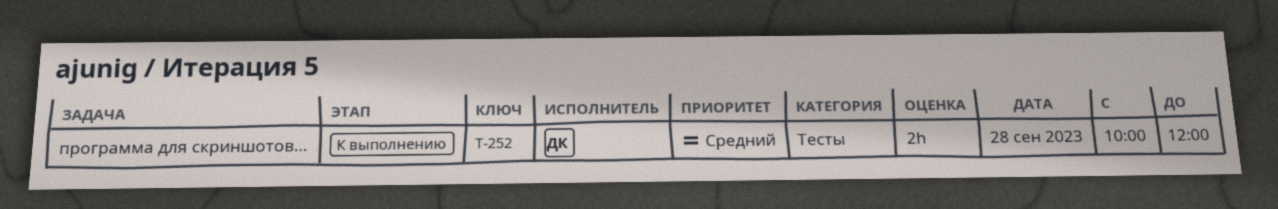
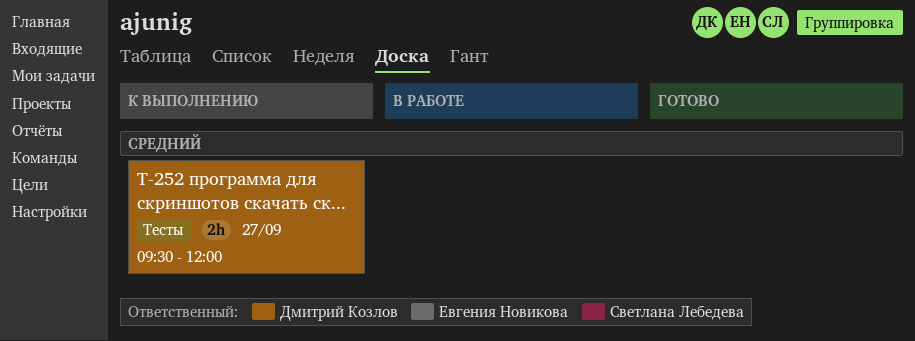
T-252, day: Sep 28 -> Sep 27
T-252, begins: 10:00 -> 09:30

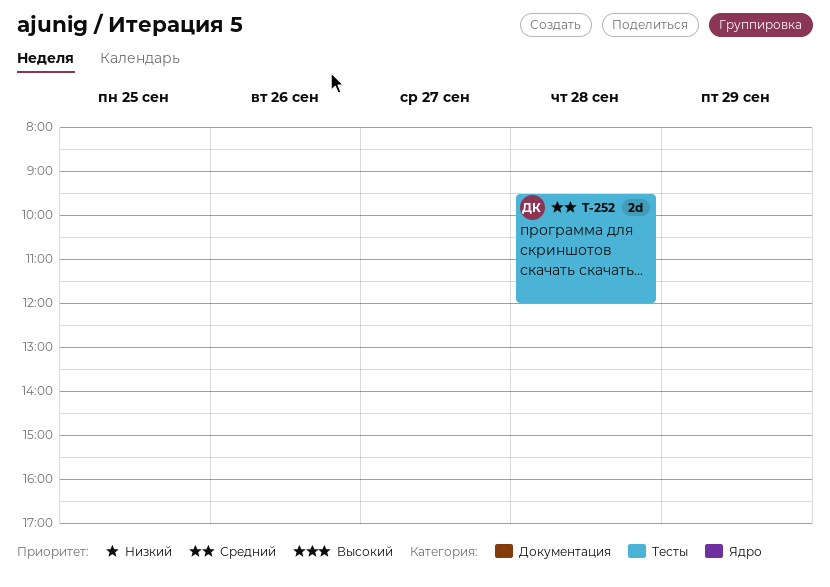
T-252, estimate: 2h -> 2d
T-252, day: Sep 27 -> Sep 28

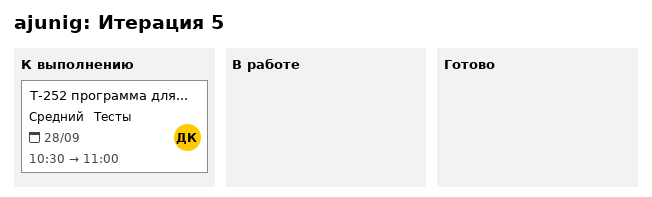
T-252, begins: 09:30 -> 10:30
T-252, ends: 12:00 -> 11:00

